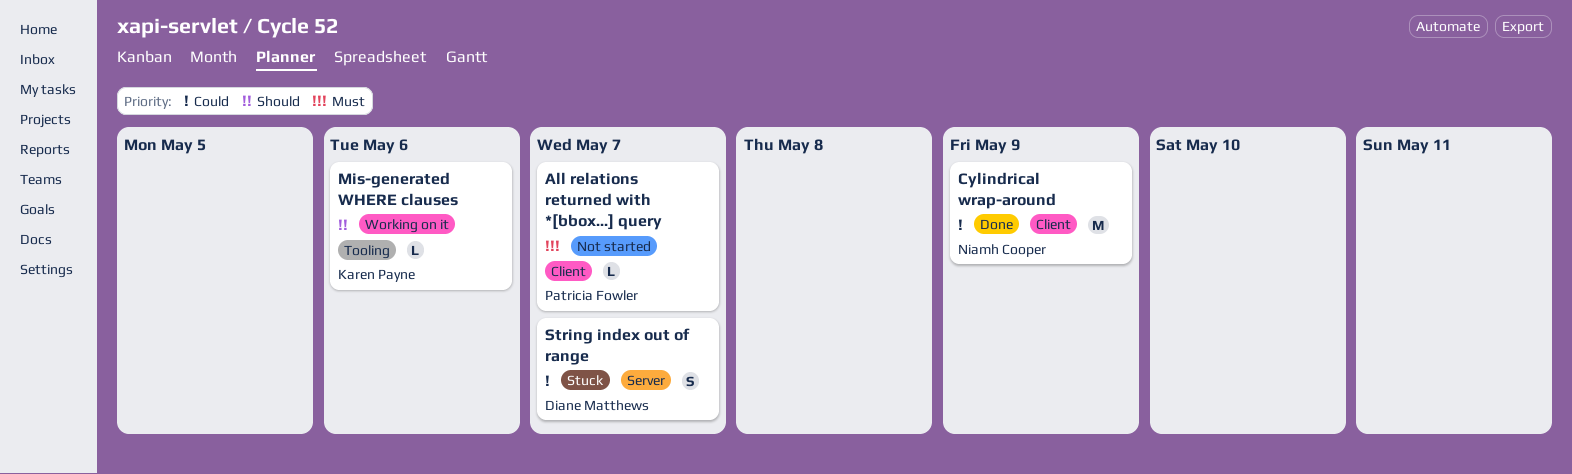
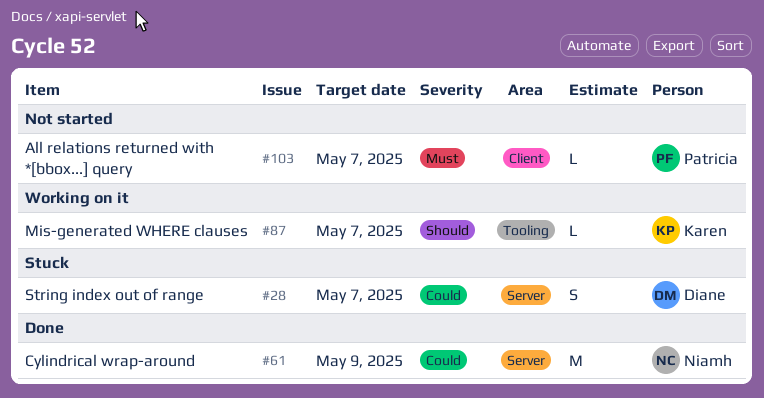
Cylindrical wrap-around, label: Client -> Server
Mis-generated WHERE clauses, due: May 6 -> May 7

